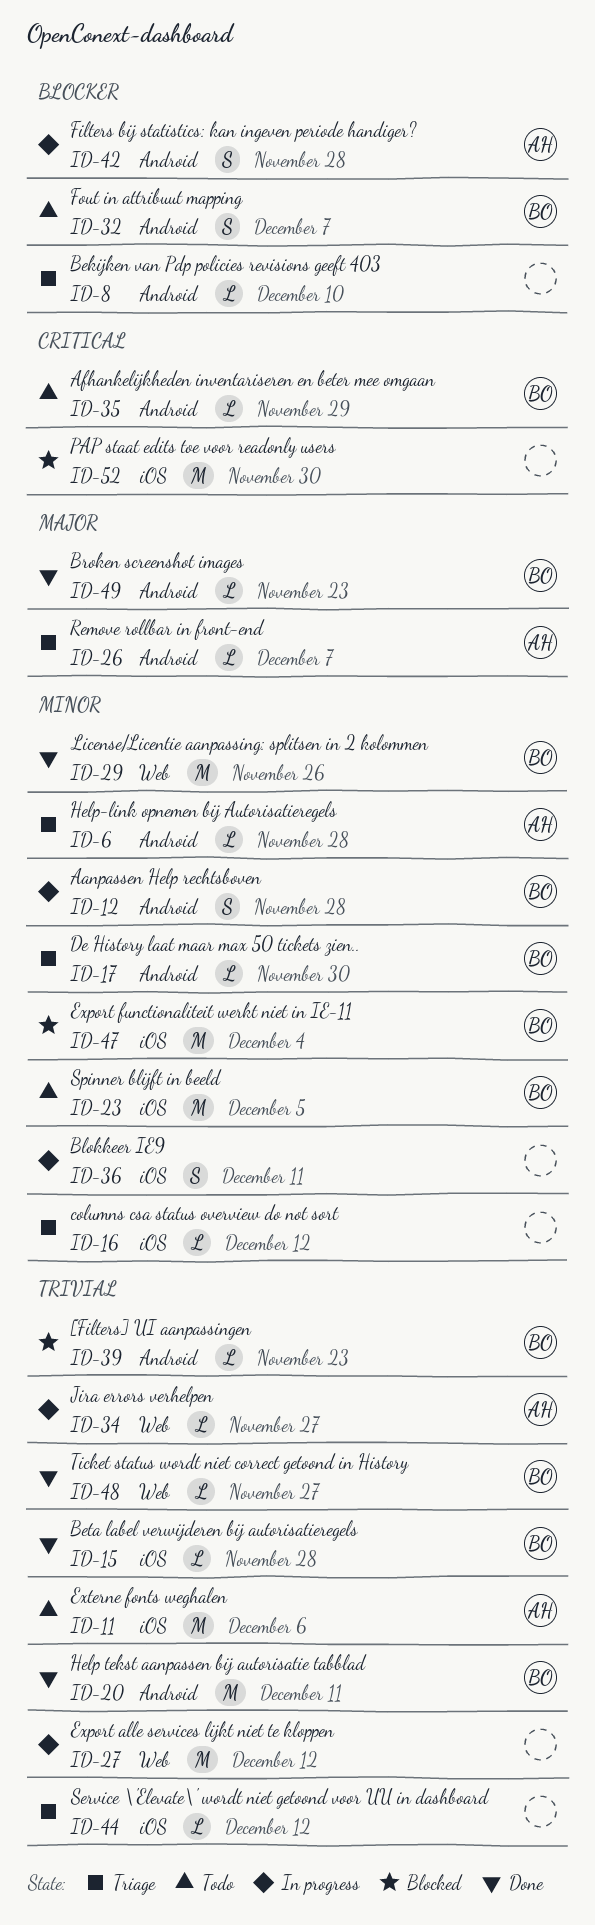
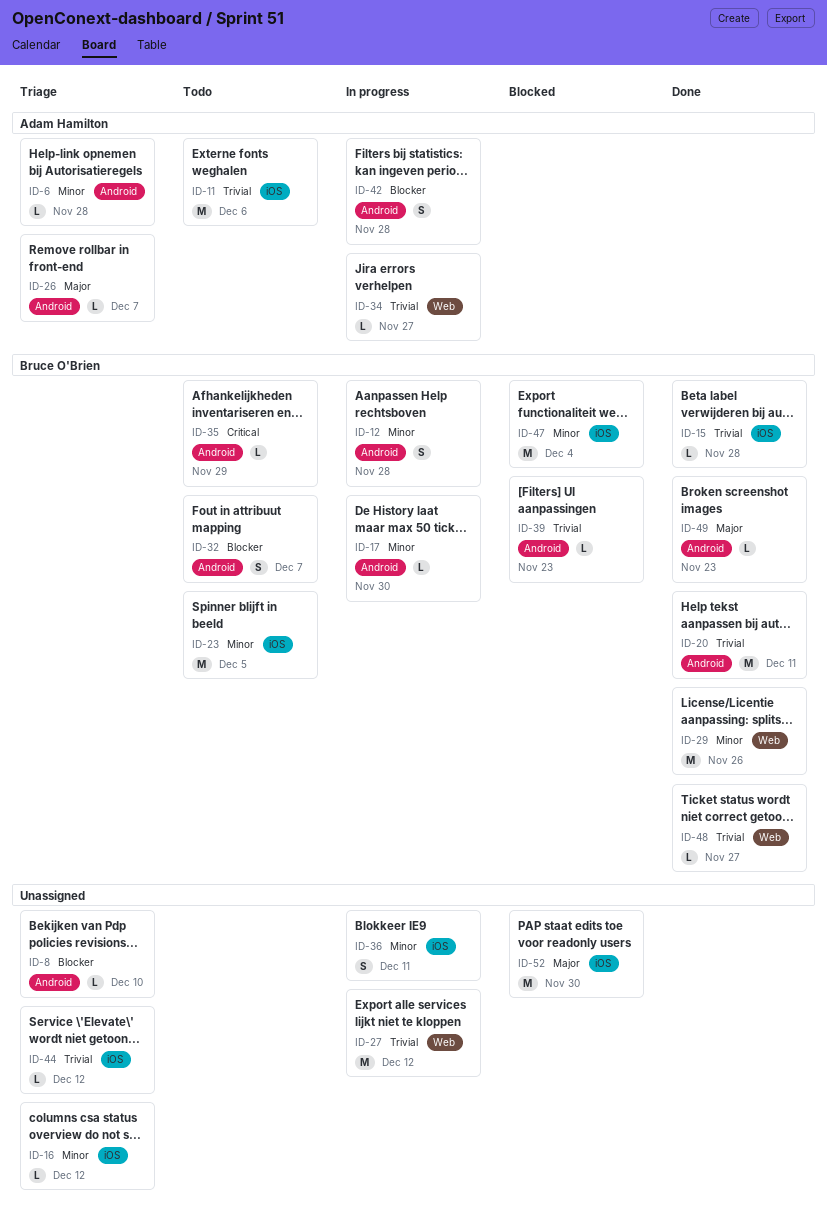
ID-17, status: Triage -> In progress
ID-52, priority: Critical -> Major

